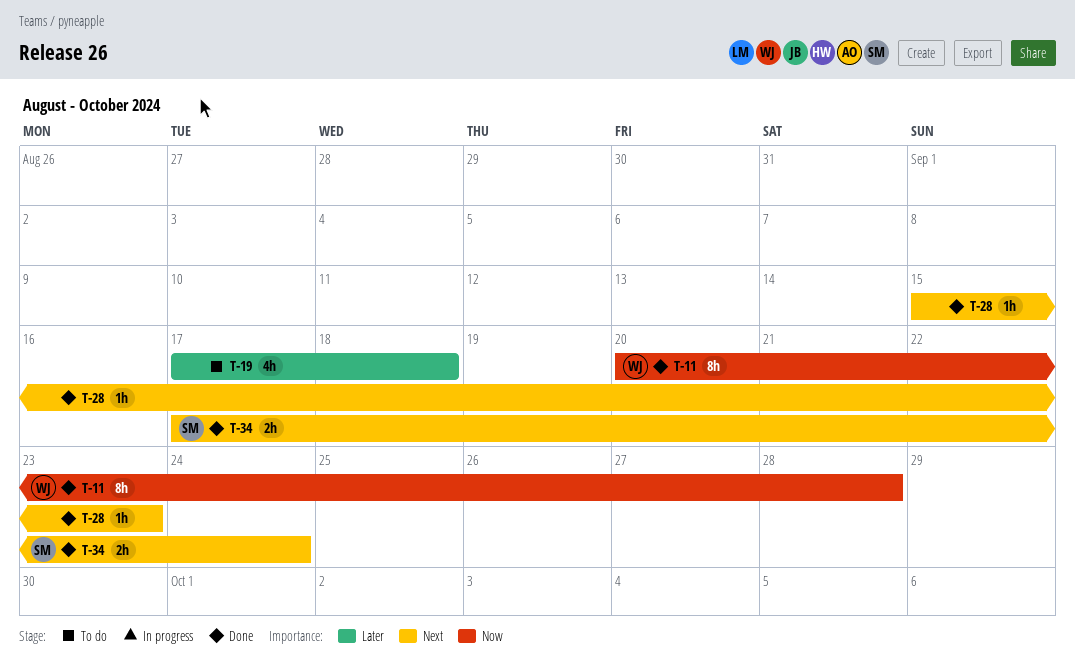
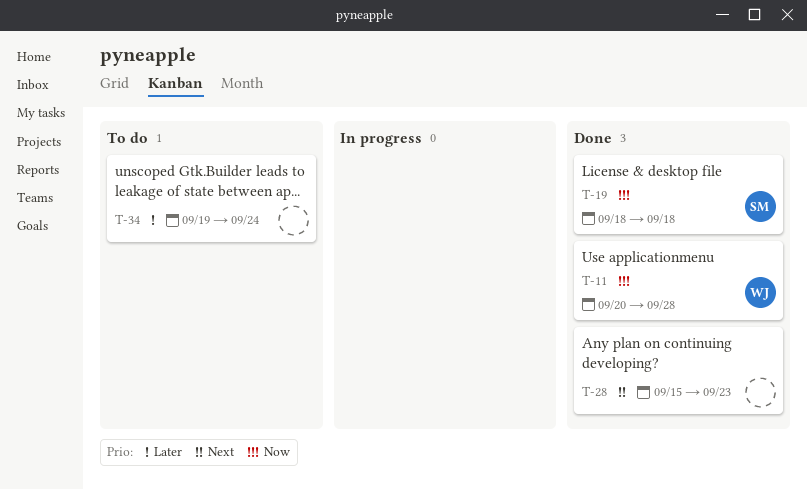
T-19, status: To do -> Done
T-19, owner: none -> SM
T-19, priority: Later -> Now
T-19, start: Sep 17 -> Sep 18
T-34, status: Done -> To do
T-34, owner: SM -> none
T-34, priority: Next -> Later
T-34, start: Sep 17 -> Sep 19

